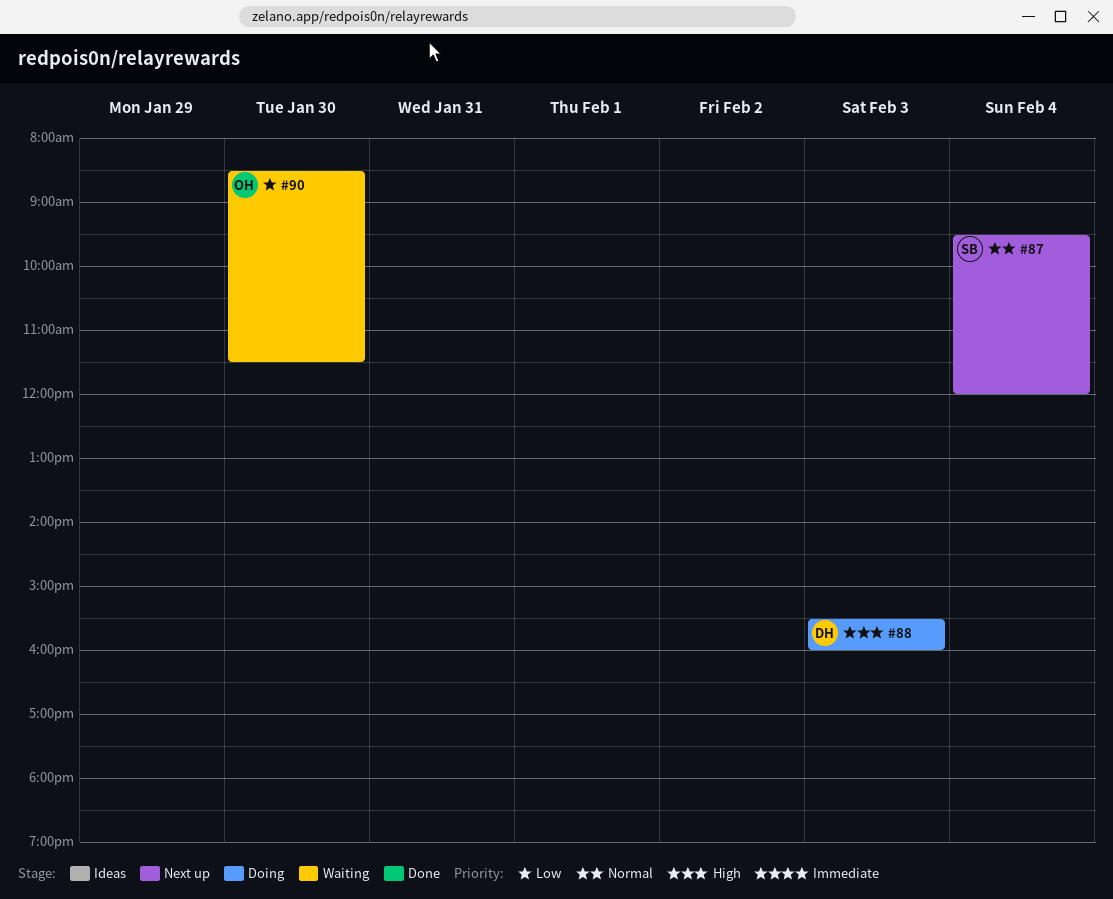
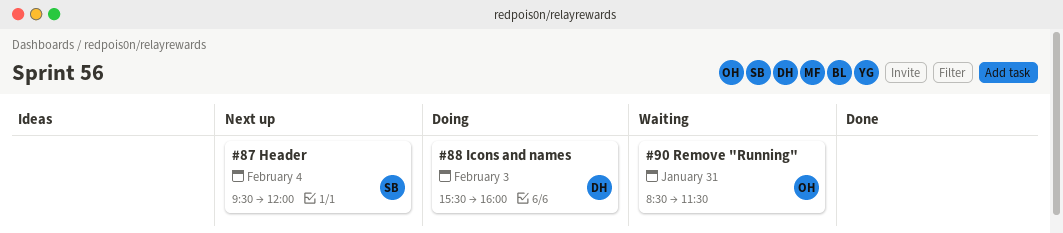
#90, day: Jan 30 -> Jan 31

